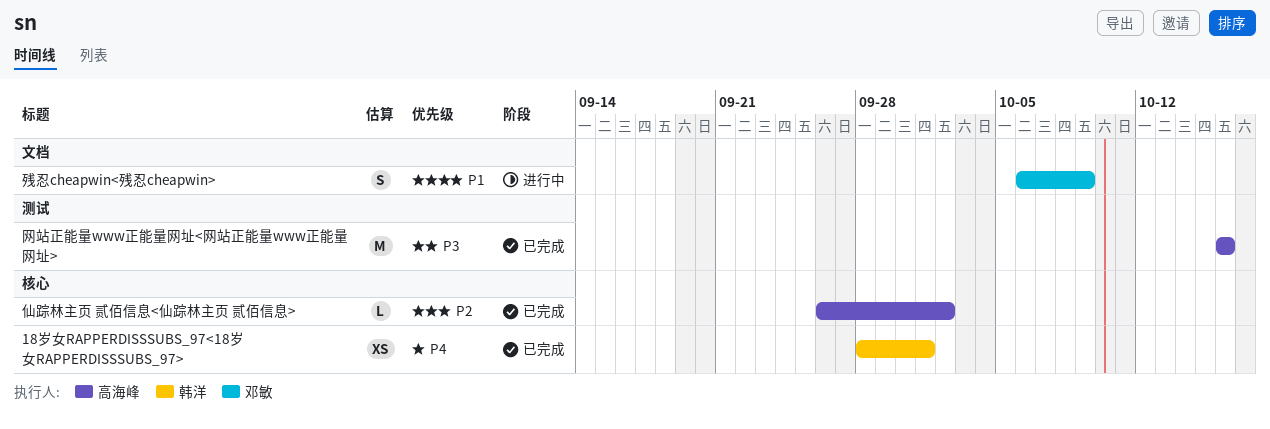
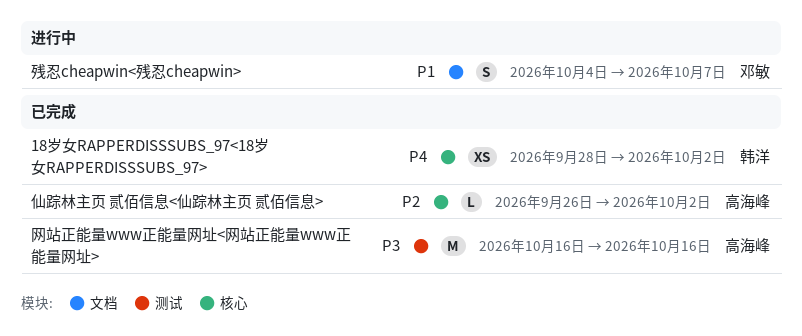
18岁女RAPPERDISSSUBS_97<18岁女RAPPERDISSSUBS_97>, due: Oct 1 -> Oct 2
残忍cheapwin<残忍cheapwin>, start: Oct 6 -> Oct 4
残忍cheapwin<残忍cheapwin>, due: Oct 9 -> Oct 7

